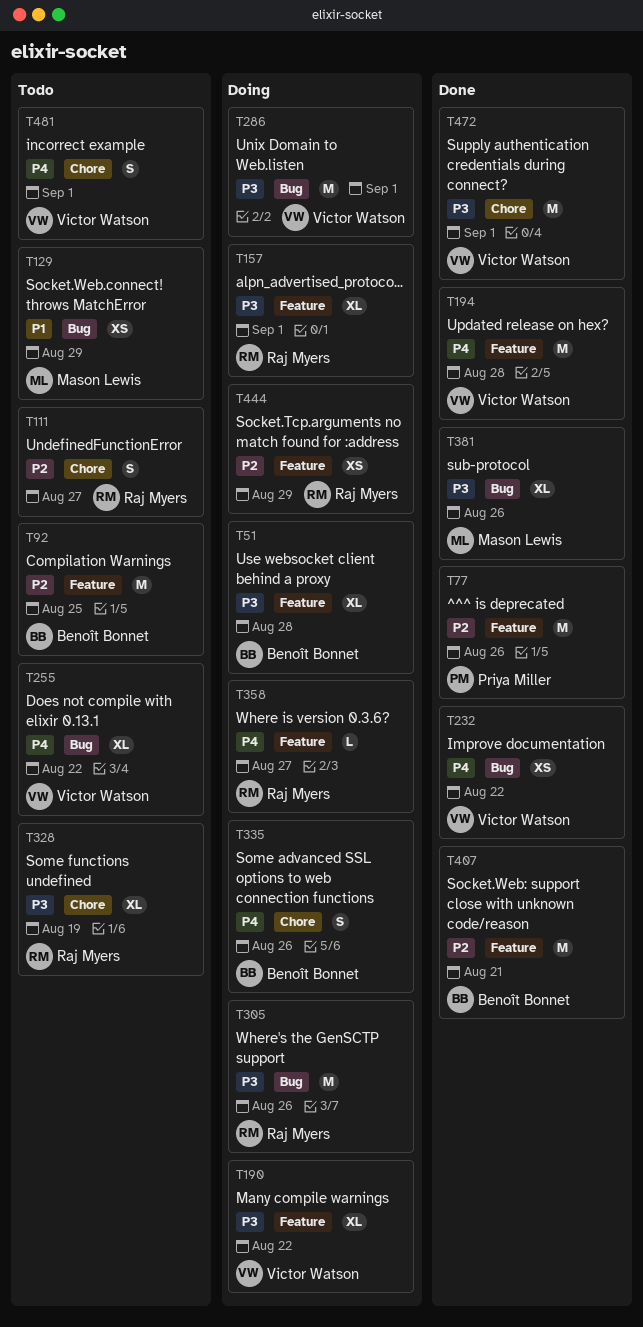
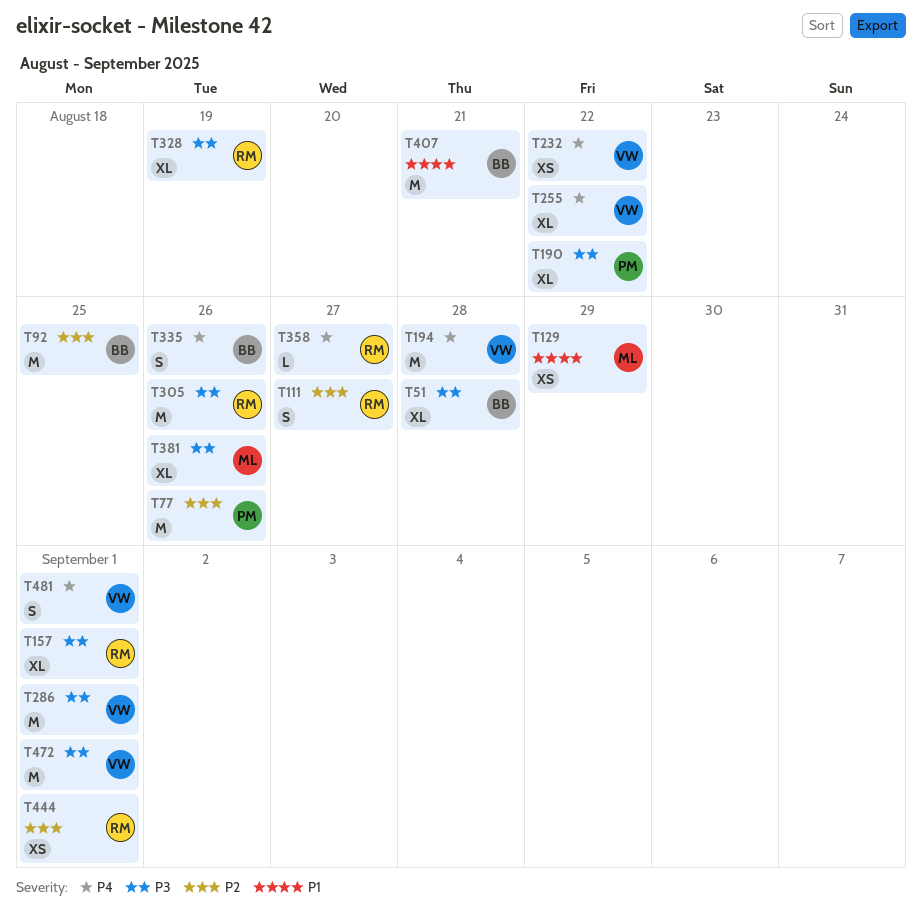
T190, owner: Victor Watson -> Priya Miller
T407, priority: P2 -> P1
T444, due: Aug 29 -> Sep 1

